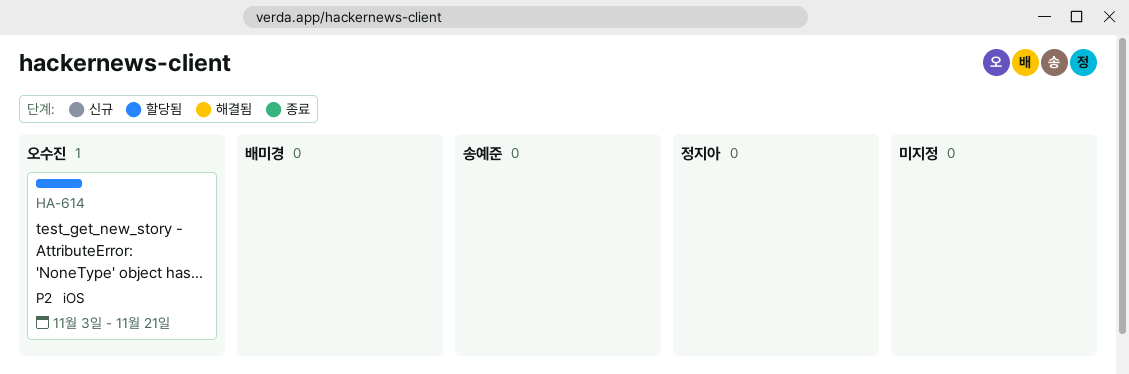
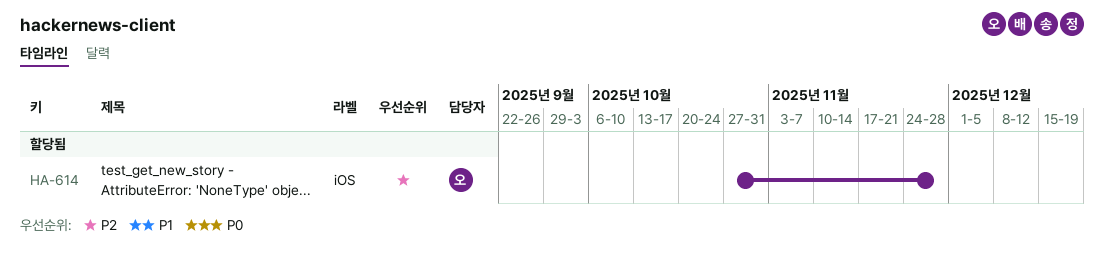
HA-614, start: Nov 3 -> Oct 27
HA-614, due: Nov 21 -> Nov 28

